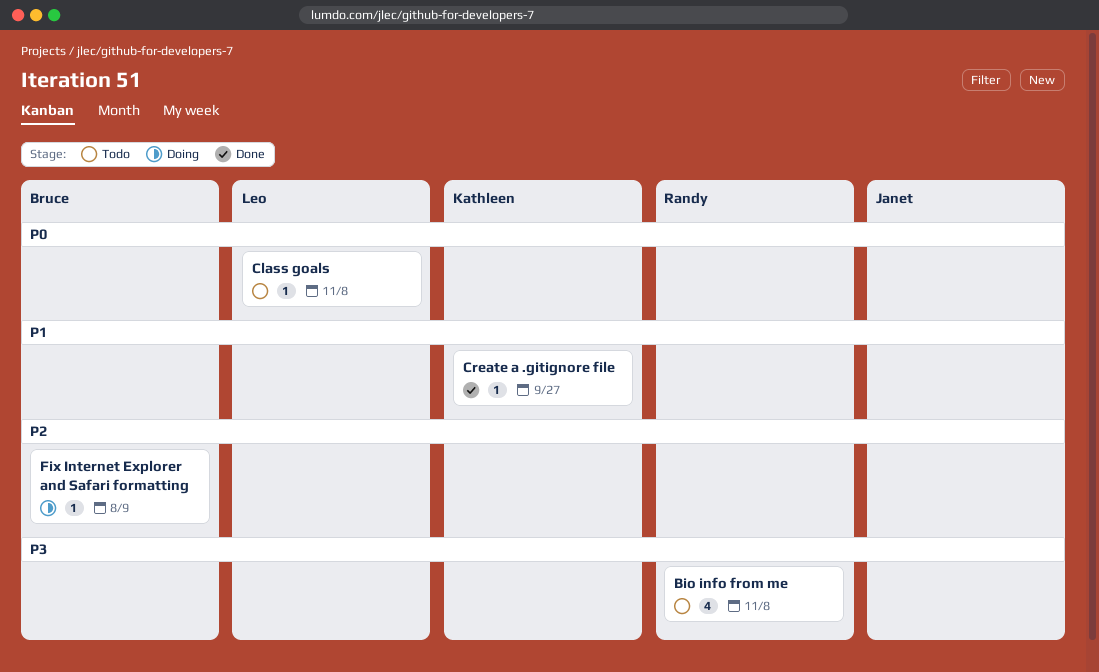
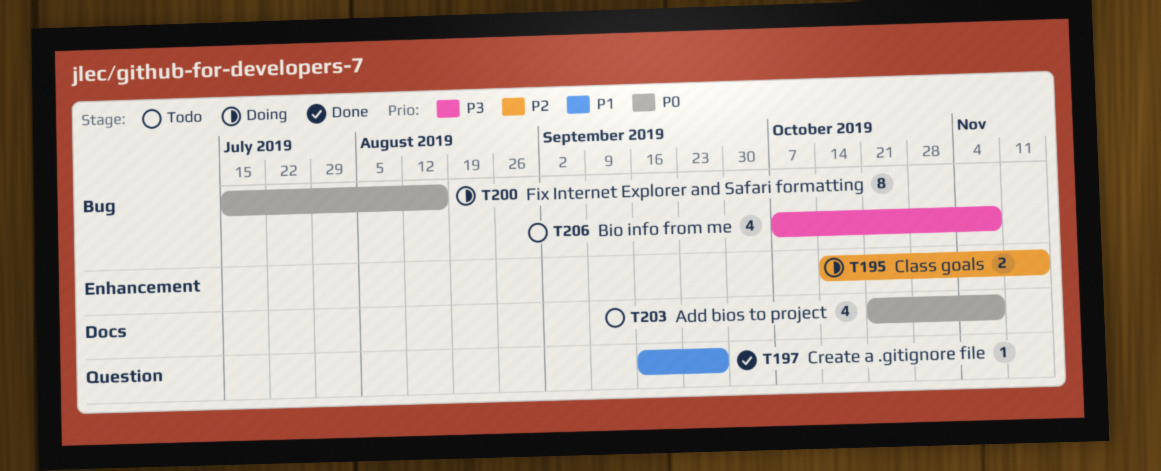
Add bios to project: none -> present
Class goals, status: Todo -> Doing
Class goals, priority: P0 -> P2
Class goals, estimate: 1 -> 2
Class goals, due: Nov 8 -> Nov 15
Fix Internet Explorer and Safari formatting, priority: P2 -> P0
Fix Internet Explorer and Safari formatting, estimate: 1 -> 8
Fix Internet Explorer and Safari formatting, due: Aug 9 -> Aug 16

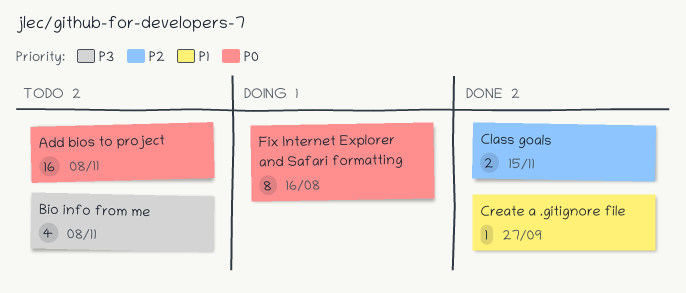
Add bios to project, estimate: 4 -> 16
Class goals, status: Doing -> Done

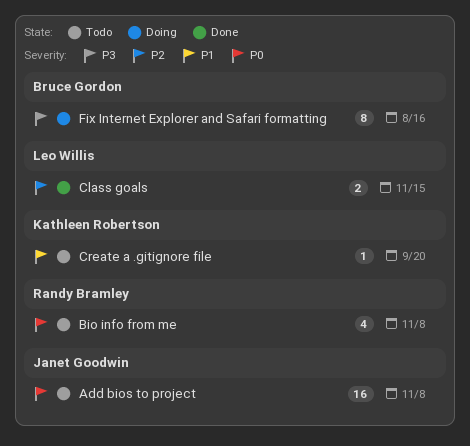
Bio info from me, priority: P3 -> P0
Create a .gitignore file, status: Done -> Todo
Create a .gitignore file, due: Sep 27 -> Sep 20
Fix Internet Explorer and Safari formatting, priority: P0 -> P3

